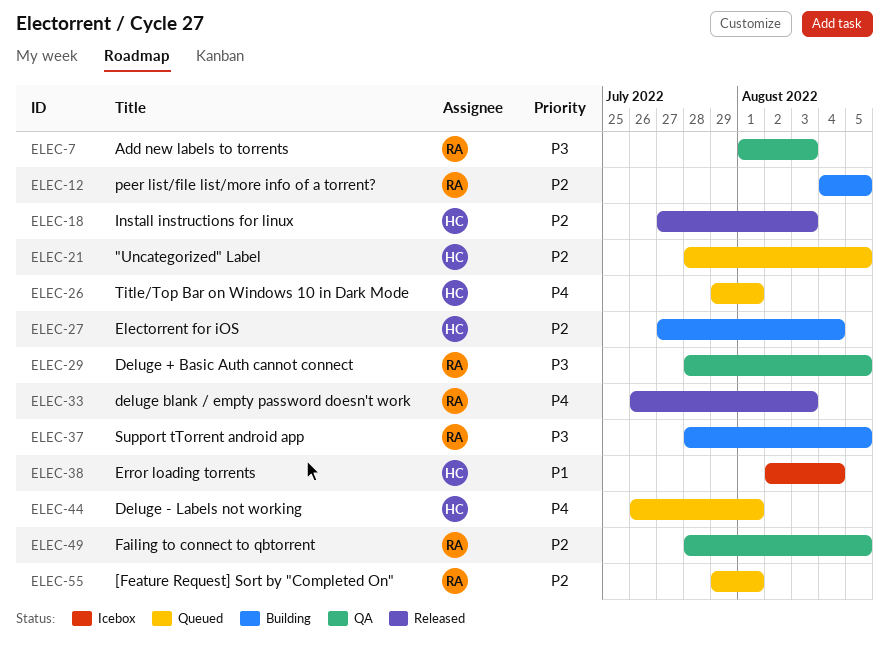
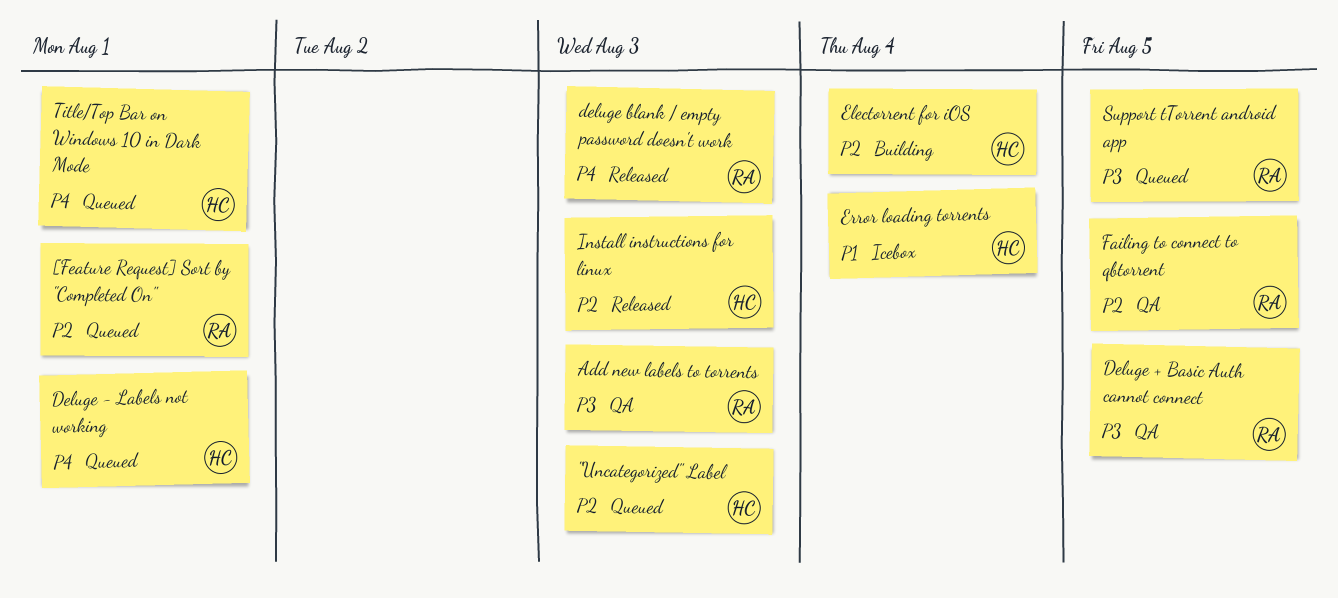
"Uncategorized" Label, due: Aug 5 -> Aug 3
peer list/file list/more info of a torrent?: present -> none
Support tTorrent android app, status: Building -> Queued

